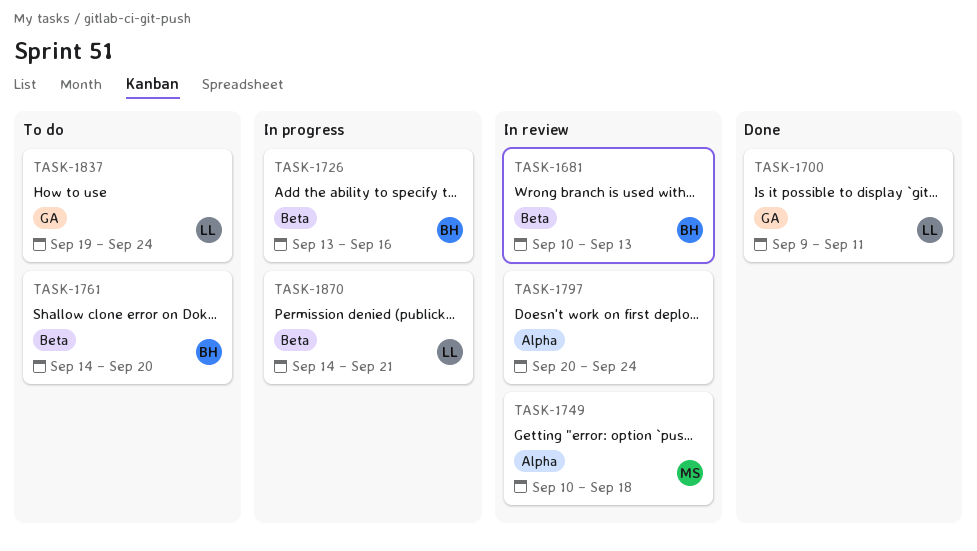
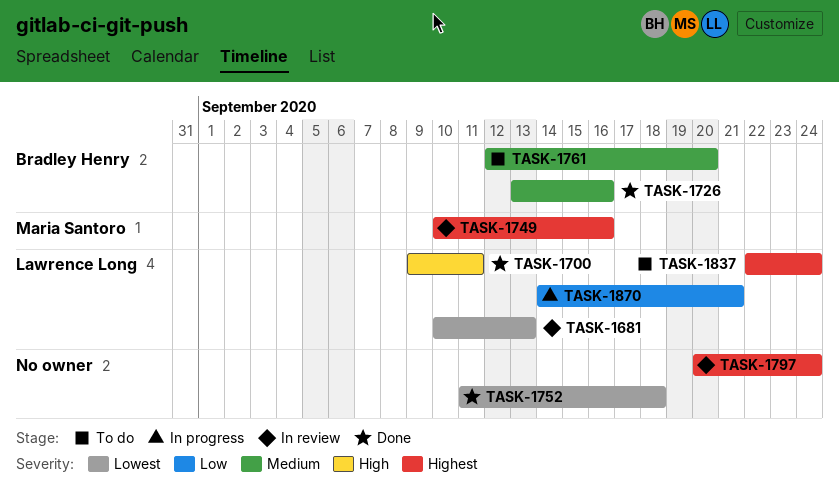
TASK-1681, owner: Bradley Henry -> Lawrence Long
TASK-1726, status: In progress -> Done
TASK-1749, due: Sep 18 -> Sep 16
TASK-1752: none -> present
TASK-1761, start: Sep 14 -> Sep 12
TASK-1837, start: Sep 19 -> Sep 22

